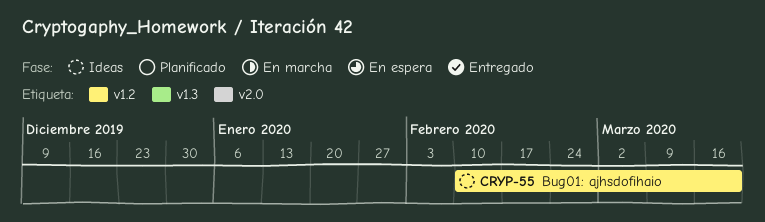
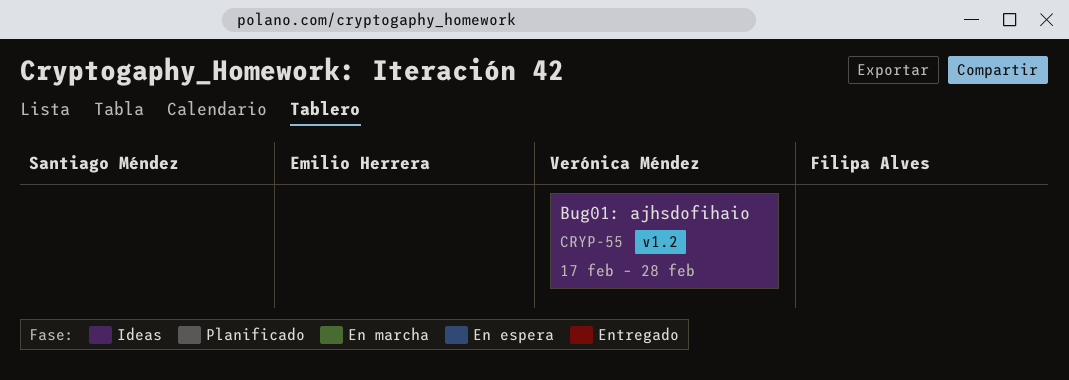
CRYP-55, start: Feb 10 -> Feb 17
CRYP-55, due: Mar 20 -> Feb 28

